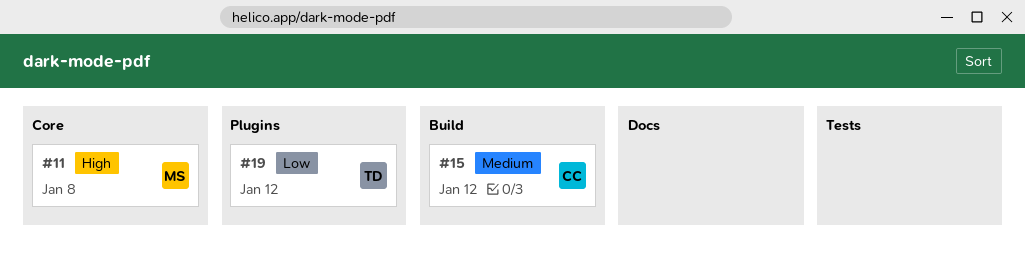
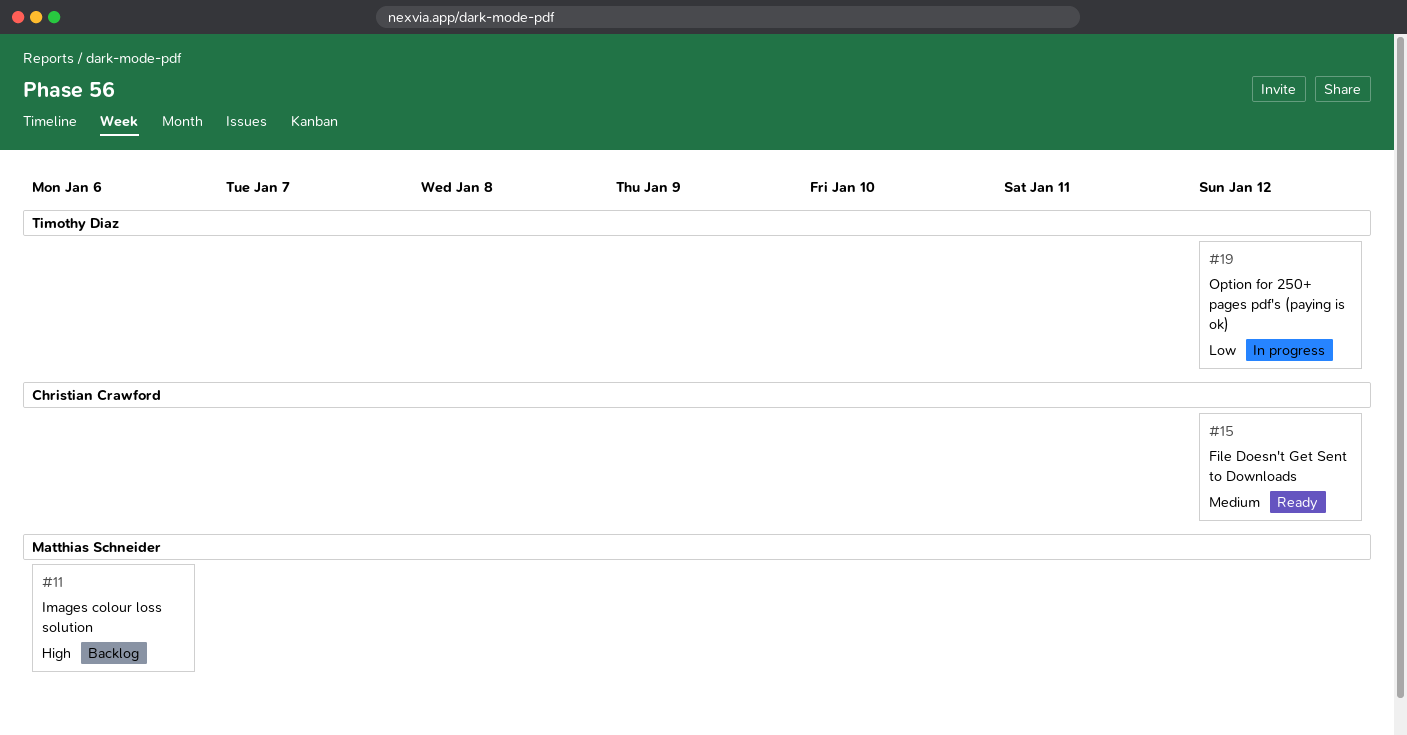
#11, due: Jan 8 -> Jan 6

